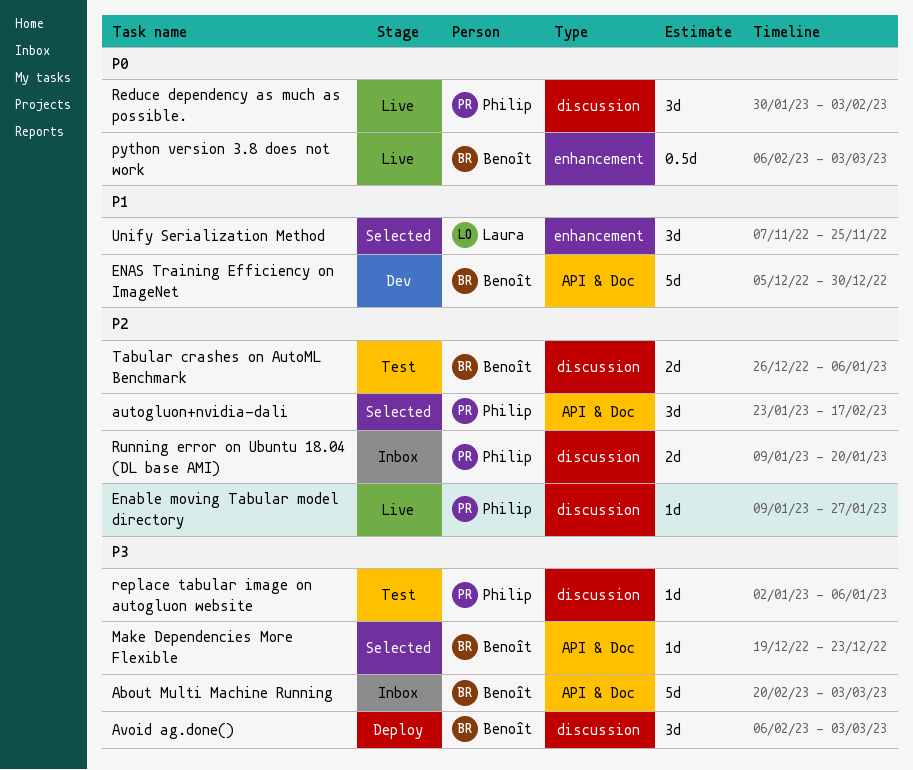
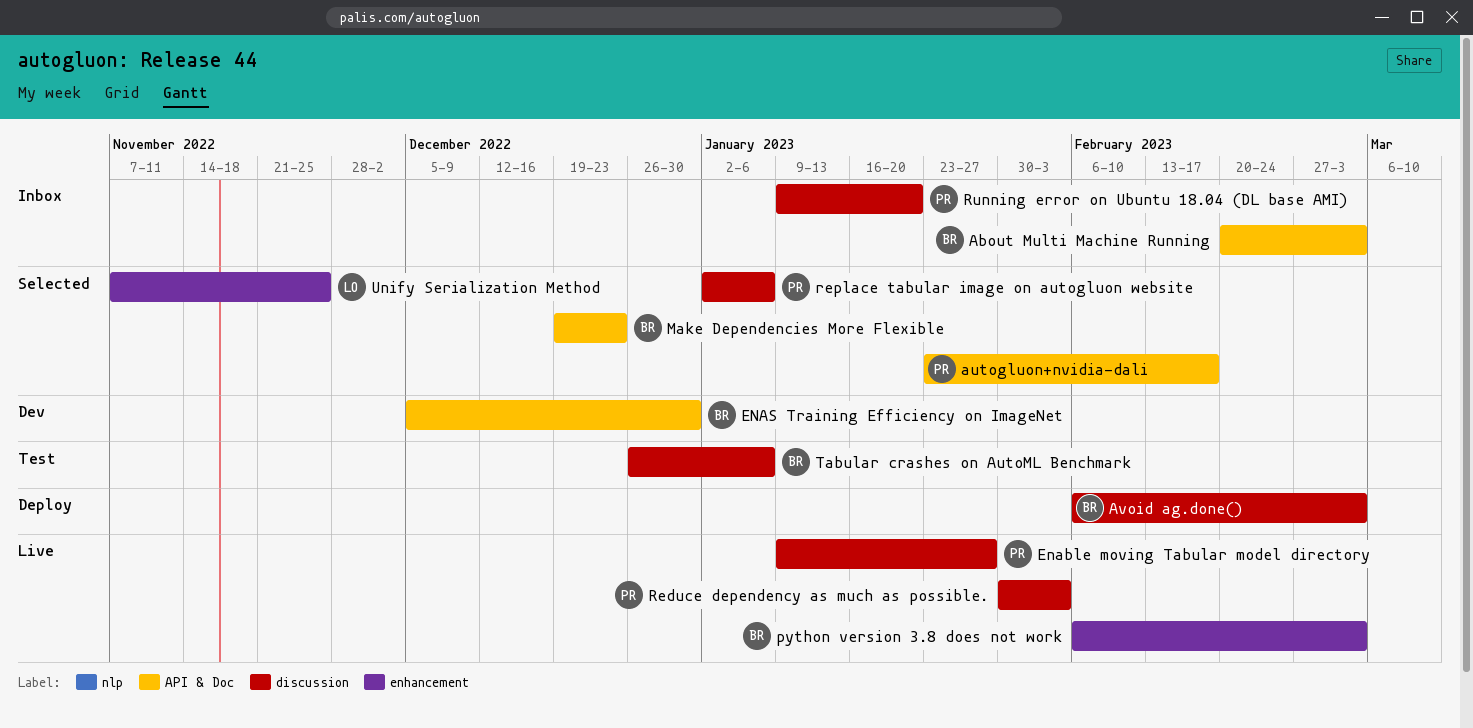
replace tabular image on autogluon website, status: Test -> Selected

